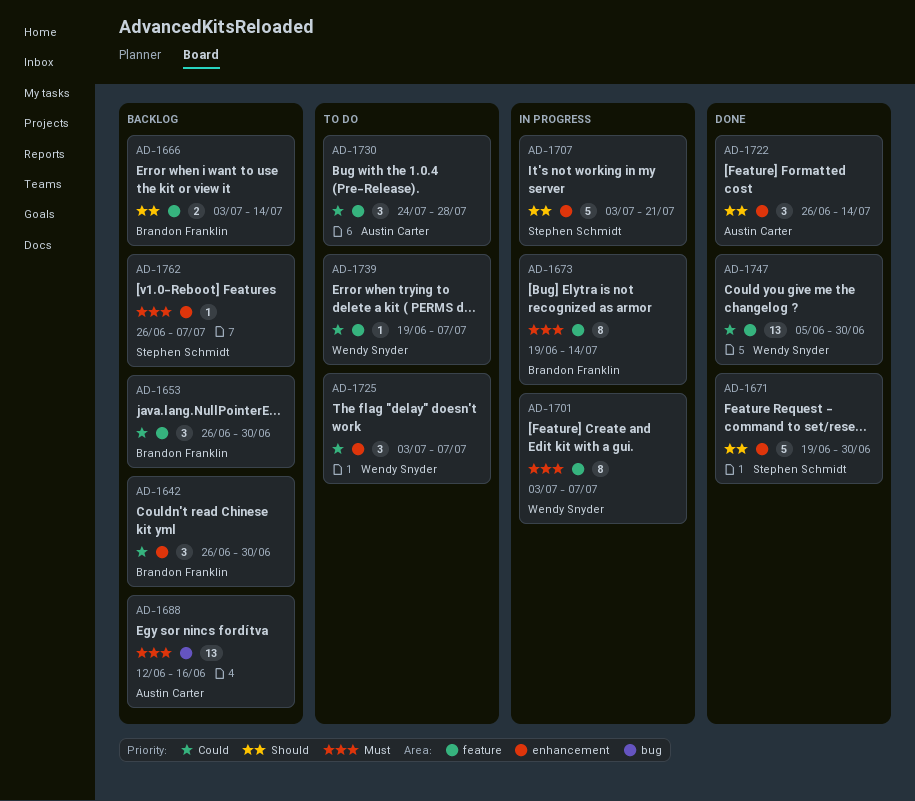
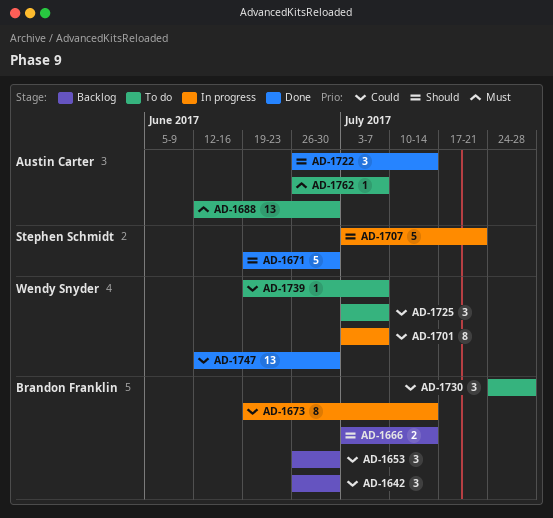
AD-1673, priority: Must -> Could
AD-1688, status: Backlog -> To do
AD-1688, due: Jun 16 -> Jun 30
AD-1701, priority: Must -> Could
AD-1730, owner: Austin Carter -> Brandon Franklin
AD-1747, start: Jun 5 -> Jun 12
AD-1762, status: Backlog -> To do
AD-1762, owner: Stephen Schmidt -> Austin Carter

